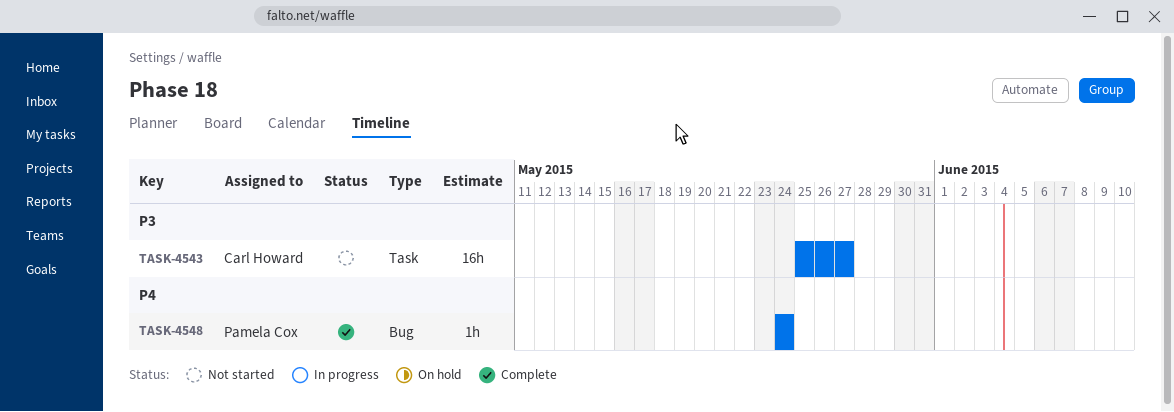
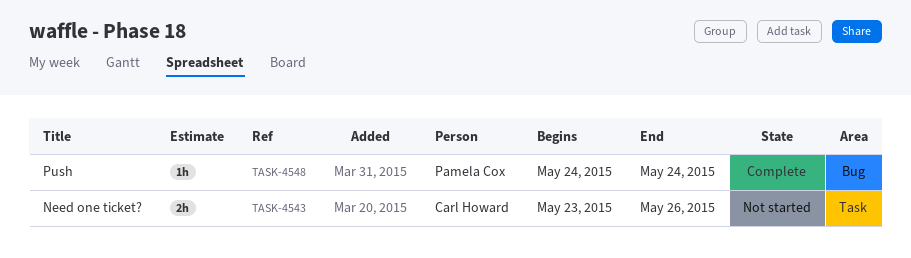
TASK-4543, estimate: 16h -> 2h
TASK-4543, start: May 25 -> May 23
TASK-4543, due: May 27 -> May 26

